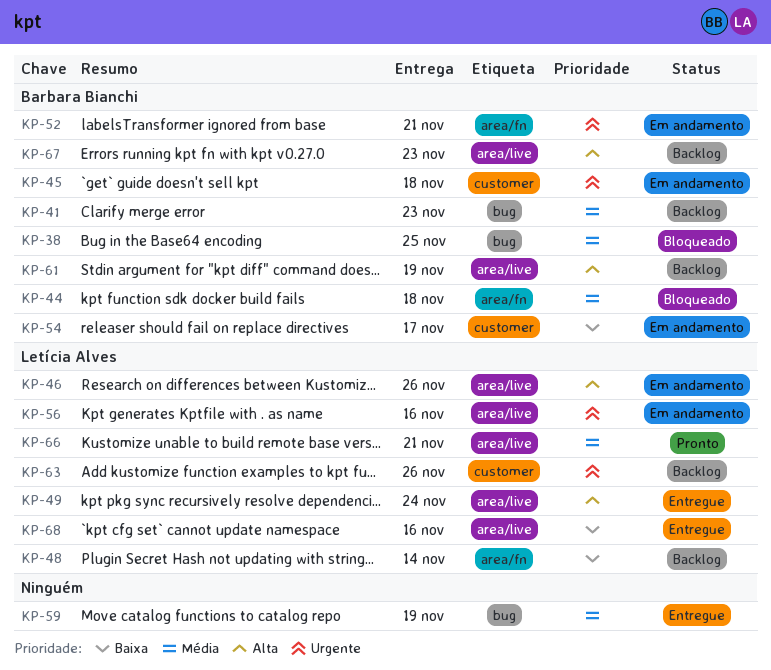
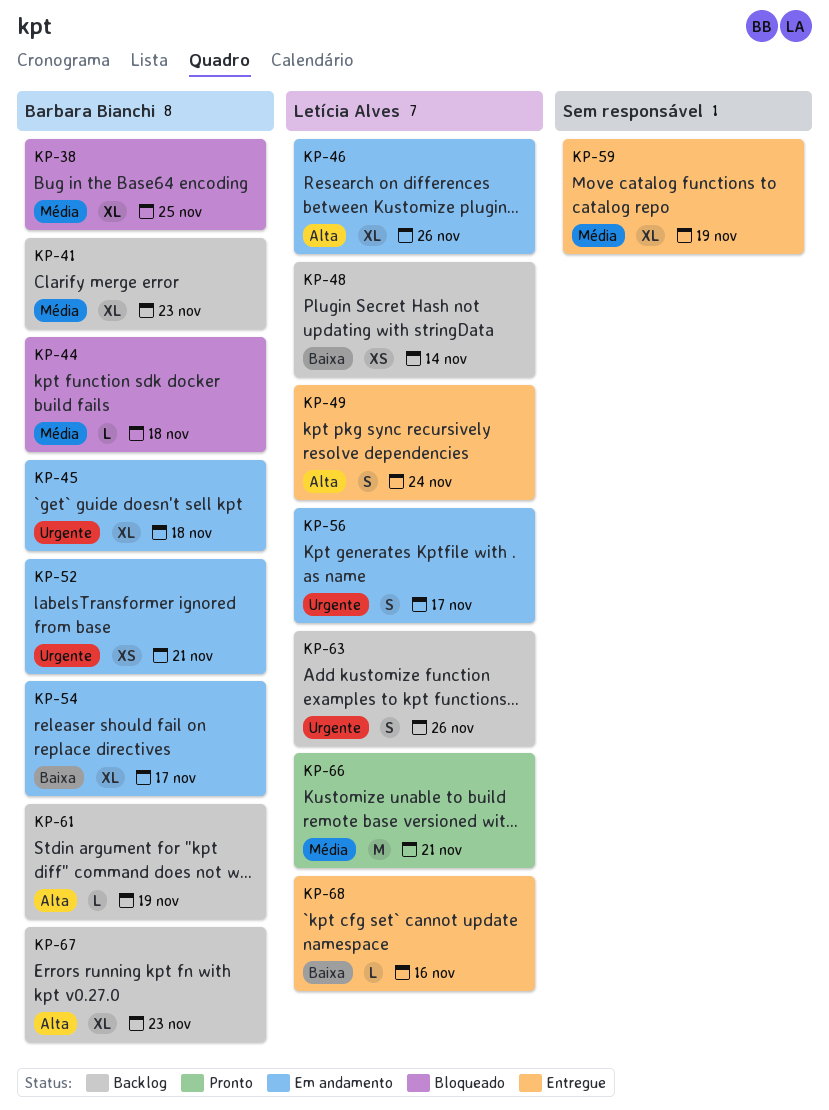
KP-56, due: Nov 16 -> Nov 17

